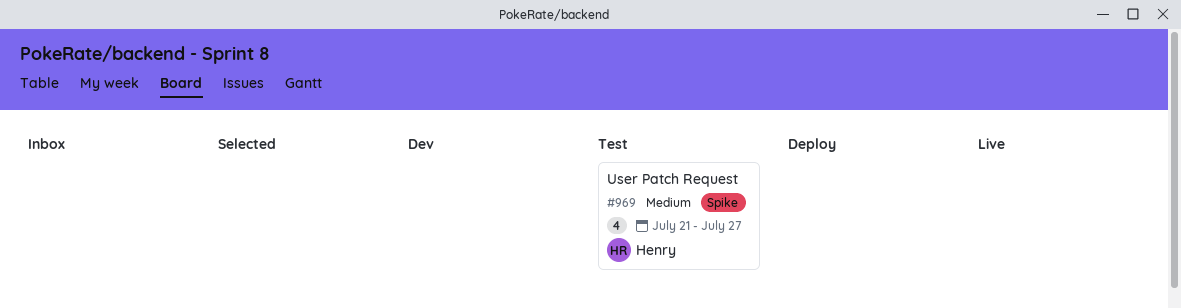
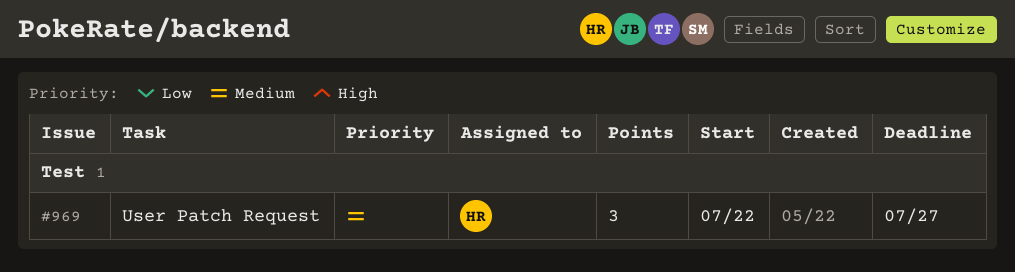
#969, estimate: 4 -> 3
#969, start: Jul 21 -> Jul 22

